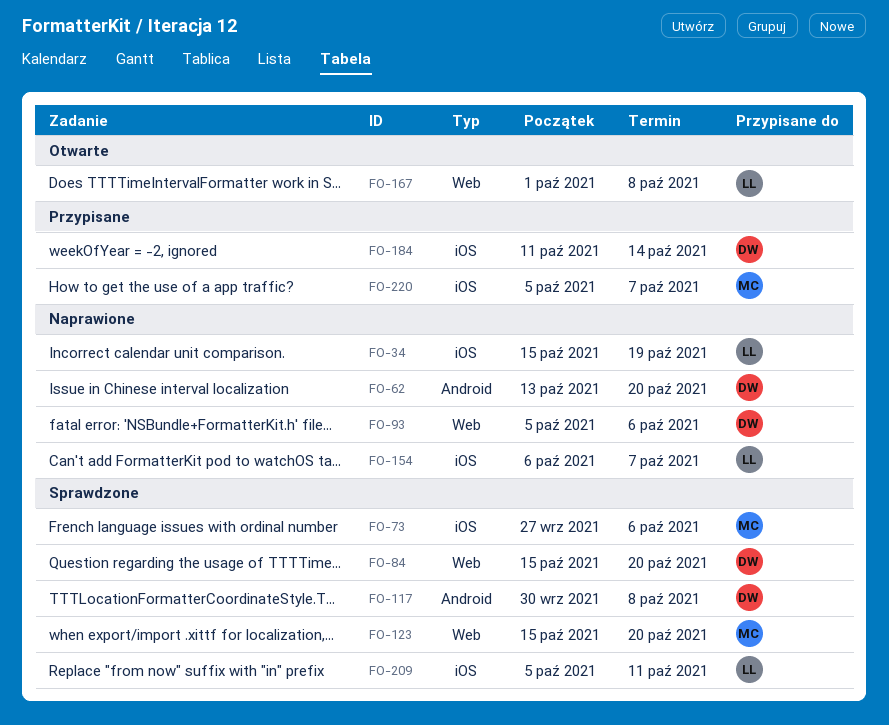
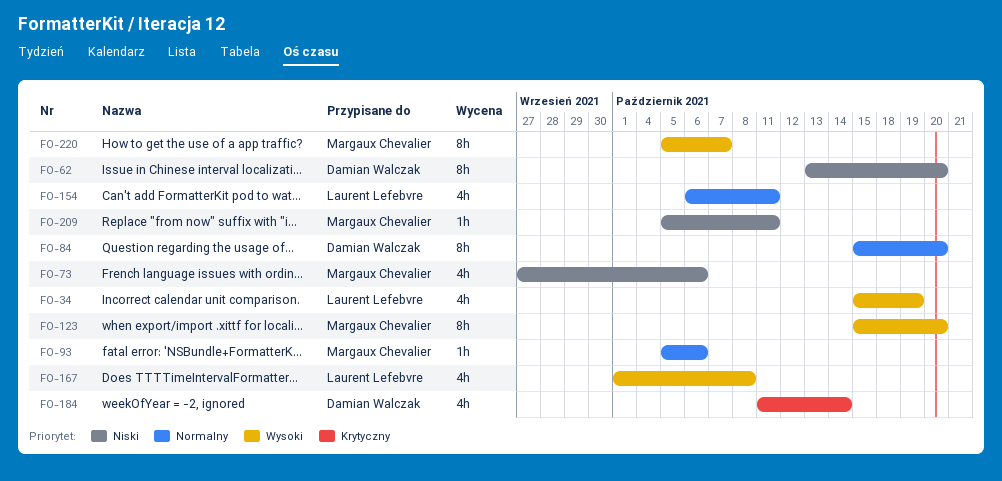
FO-93, owner: Damian Walczak -> Margaux Chevalier
FO-117: present -> none
FO-154, due: Oct 7 -> Oct 11
FO-209, owner: Laurent Lefebvre -> Margaux Chevalier

